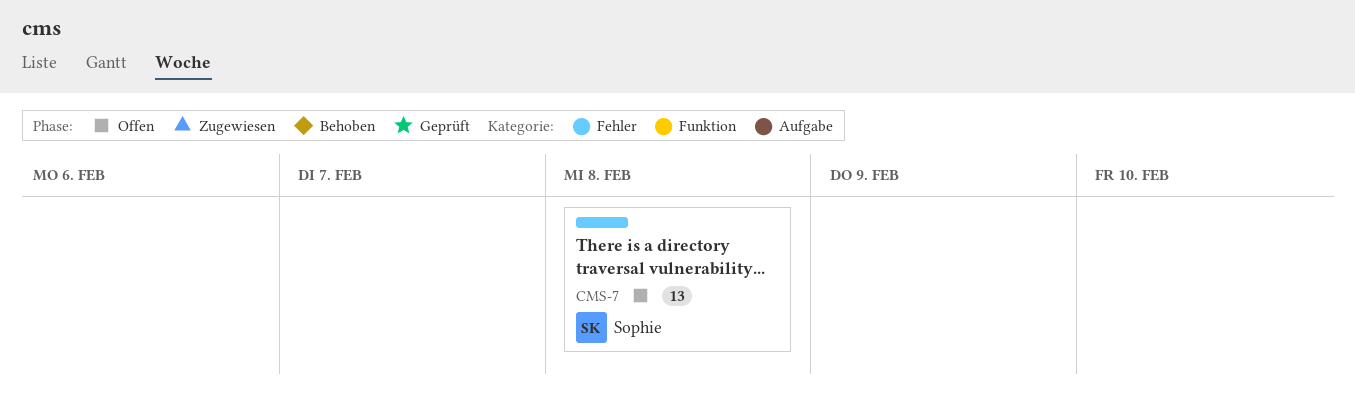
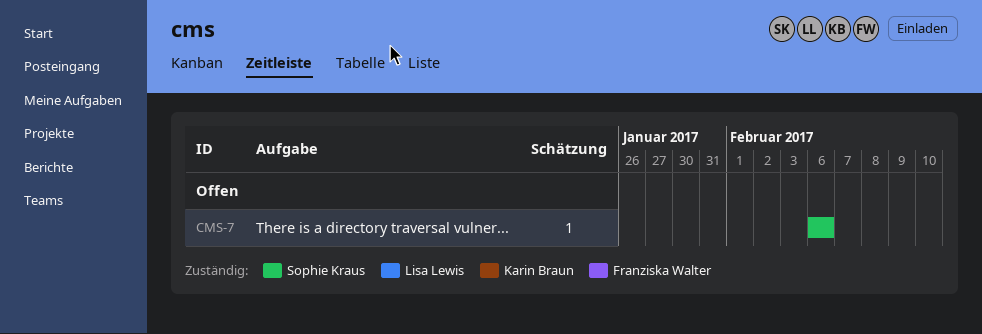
CMS-7, estimate: 13 -> 1
CMS-7, due: Feb 8 -> Feb 6

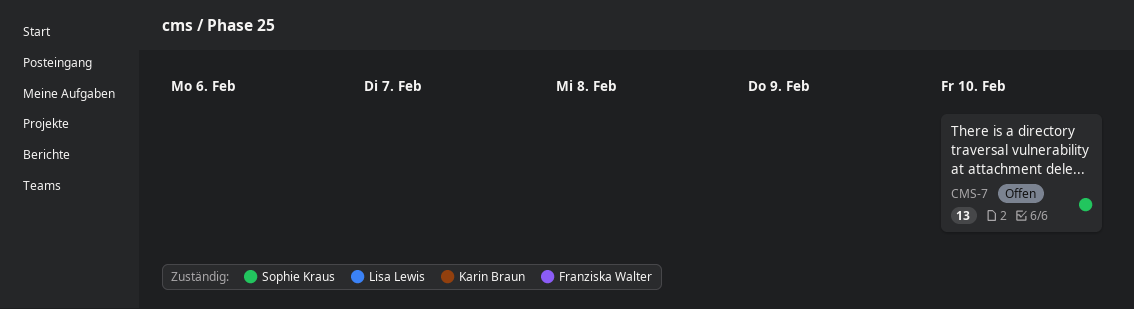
CMS-7, estimate: 1 -> 13
CMS-7, due: Feb 6 -> Feb 10

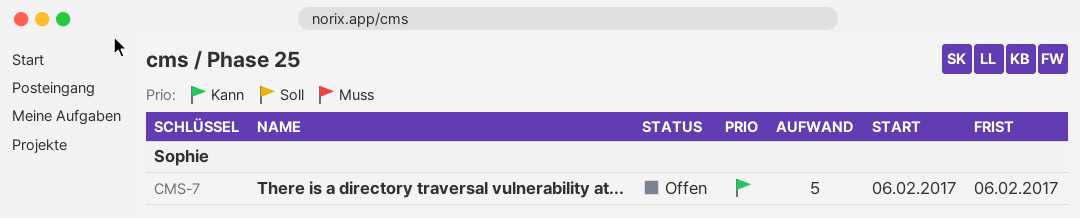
CMS-7, estimate: 13 -> 5
CMS-7, due: Feb 10 -> Feb 6

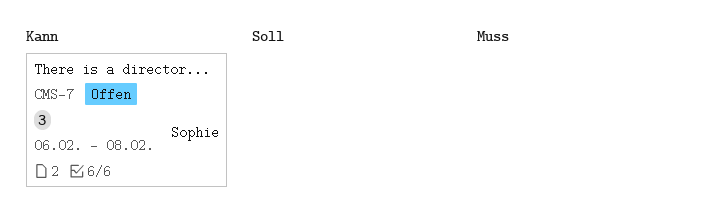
CMS-7, estimate: 5 -> 3
CMS-7, due: Feb 6 -> Feb 8

